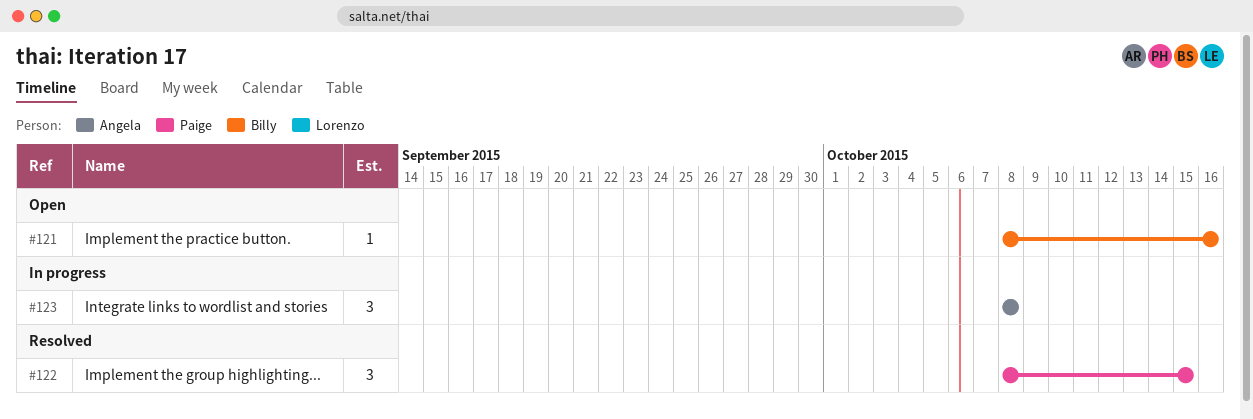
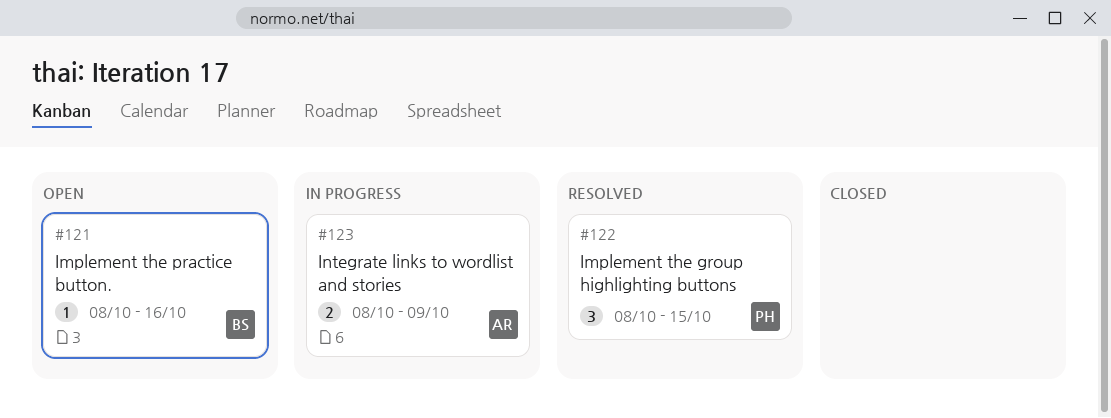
#123, estimate: 3 -> 2
#123, due: Oct 8 -> Oct 9

